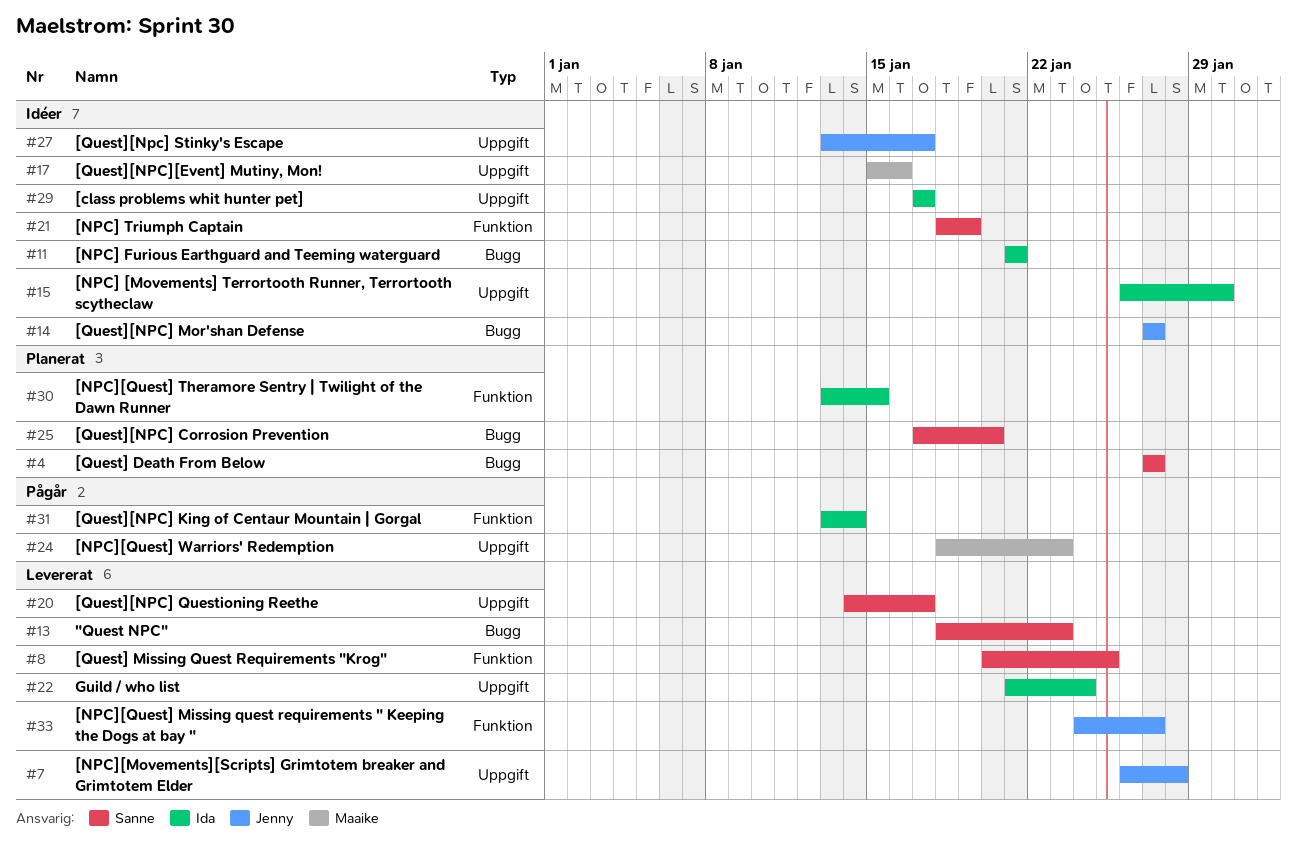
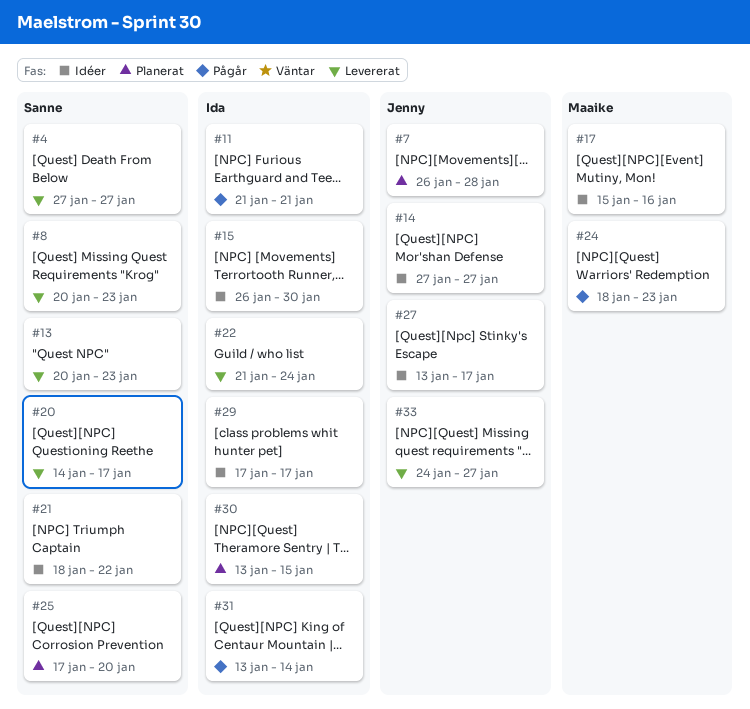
#4, status: Planerat -> Levererat
#7, status: Levererat -> Planerat
#8, due: Jan 25 -> Jan 23
#11, status: Idéer -> Pågår
#13, start: Jan 18 -> Jan 20
#21, due: Jan 19 -> Jan 22

